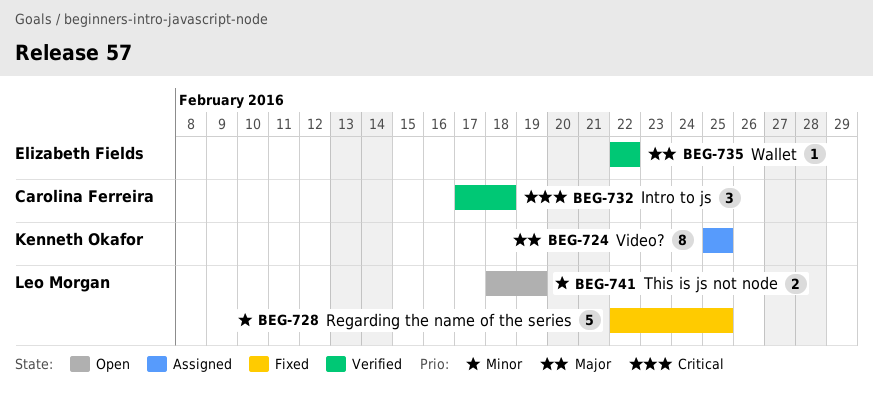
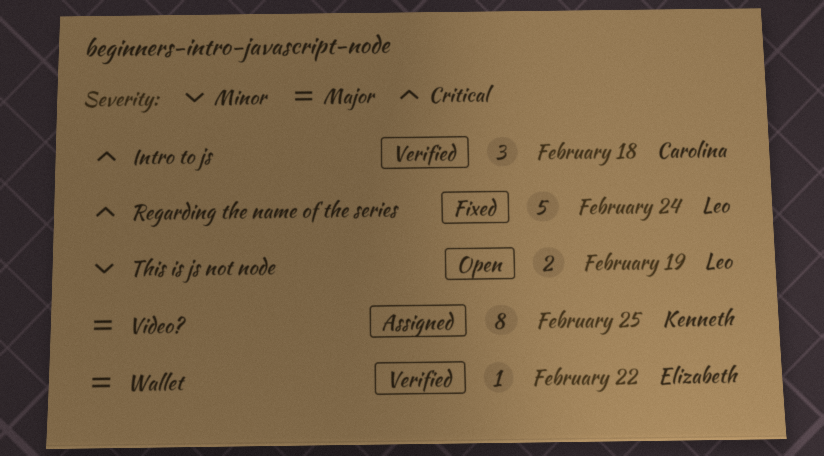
Regarding the name of the series, priority: Minor -> Critical
Regarding the name of the series, due: Feb 25 -> Feb 24

